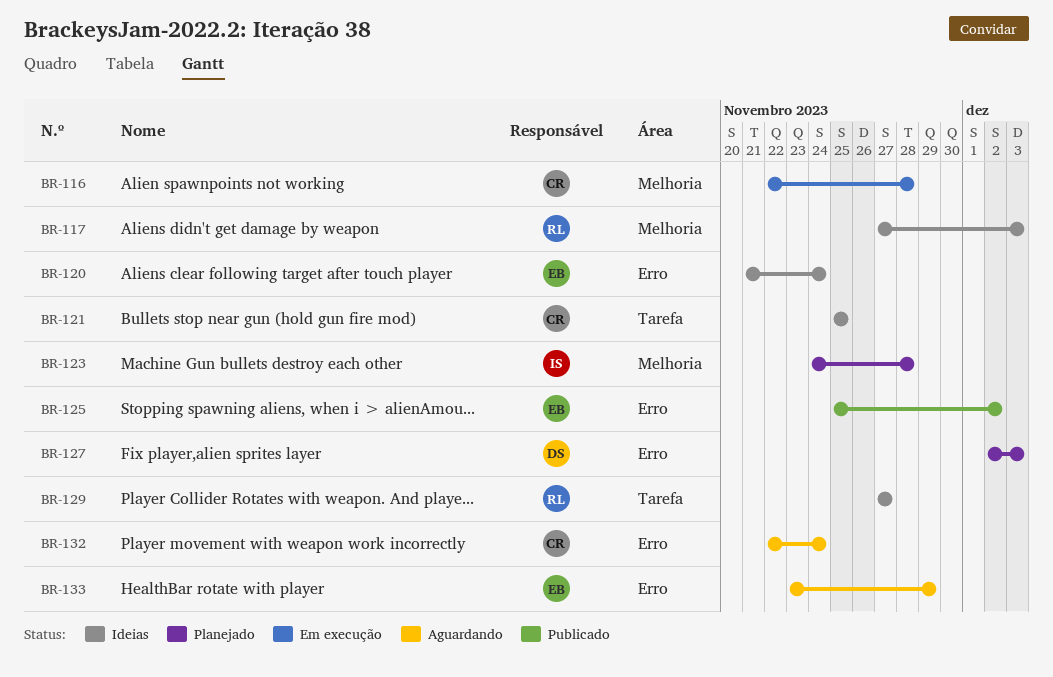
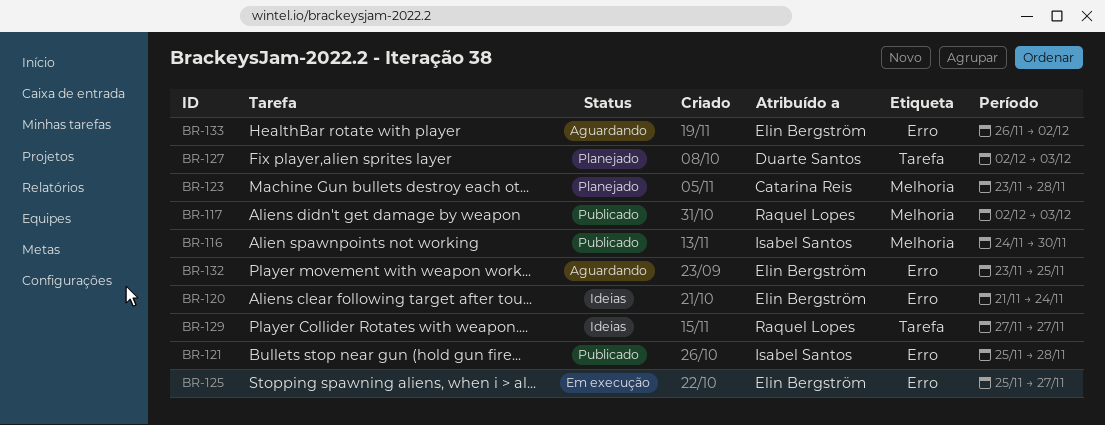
BR-116, status: Em execução -> Publicado
BR-116, owner: Catarina Reis -> Isabel Santos
BR-116, start: Nov 22 -> Nov 24
BR-116, due: Nov 28 -> Nov 30
BR-117, status: Ideias -> Publicado
BR-117, start: Nov 27 -> Dec 2
BR-121, status: Ideias -> Publicado
BR-121, owner: Catarina Reis -> Isabel Santos
BR-121, label: Tarefa -> Erro
BR-121, due: Nov 25 -> Nov 28
BR-123, owner: Isabel Santos -> Catarina Reis
BR-123, start: Nov 24 -> Nov 23
BR-125, status: Publicado -> Em execução
BR-125, due: Dec 2 -> Nov 27
BR-127, label: Erro -> Tarefa
BR-132, owner: Catarina Reis -> Elin Bergström
BR-132, start: Nov 22 -> Nov 23
BR-132, due: Nov 24 -> Nov 25
BR-133, start: Nov 23 -> Nov 26
BR-133, due: Nov 29 -> Dec 2

